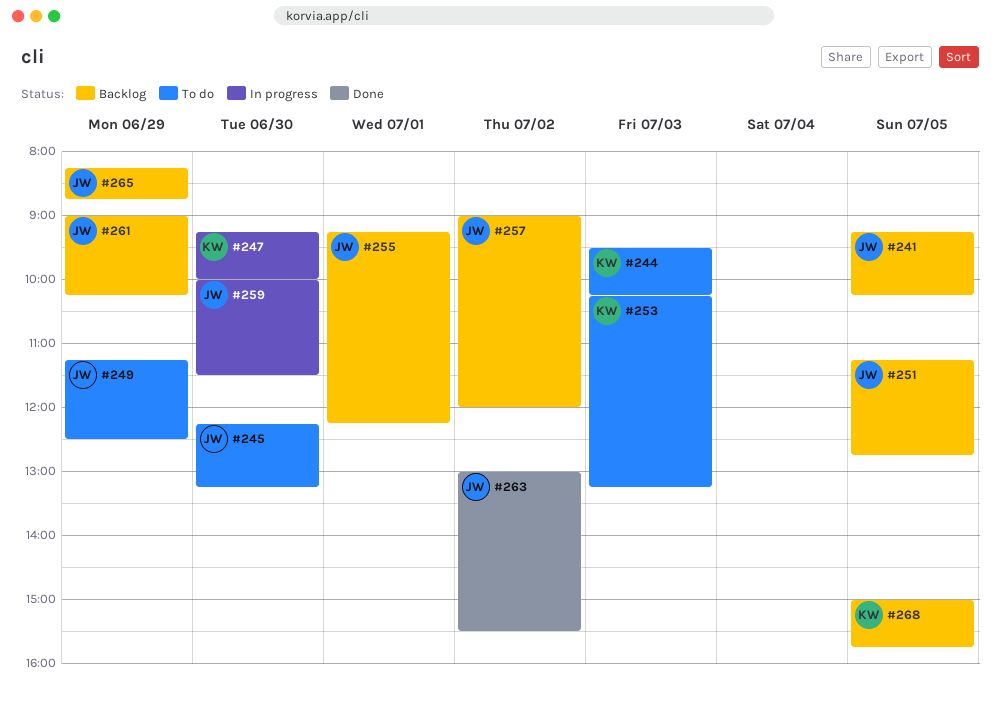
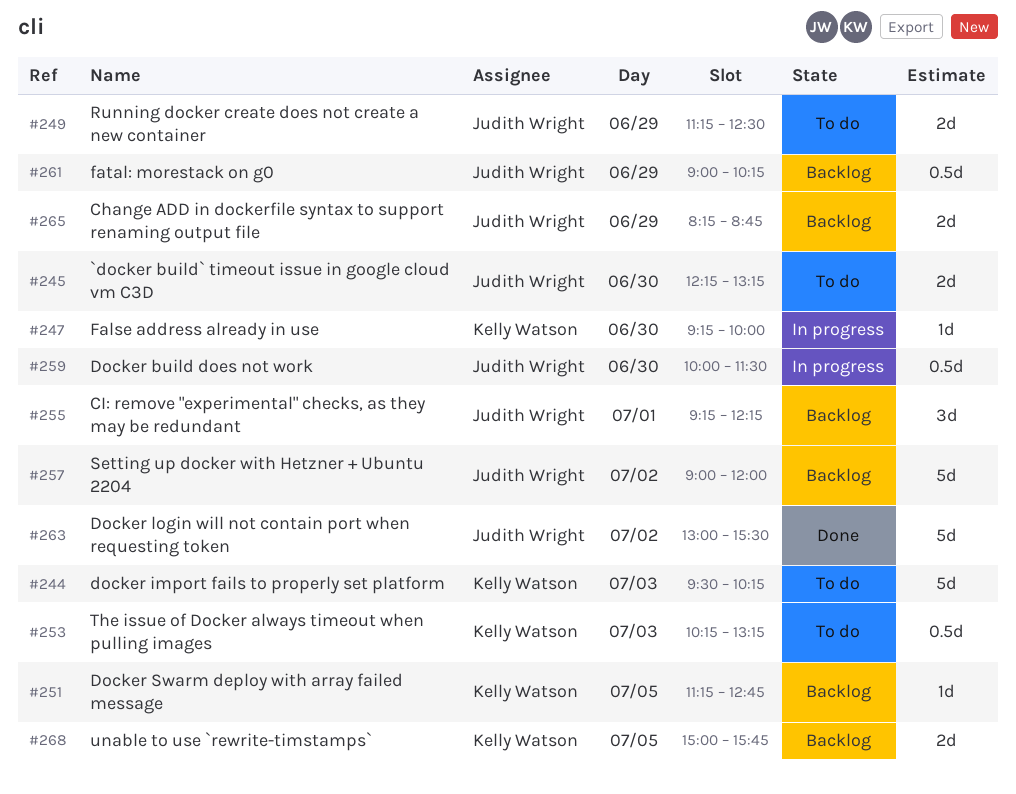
#241: present -> none
#251, owner: Judith Wright -> Kelly Watson

